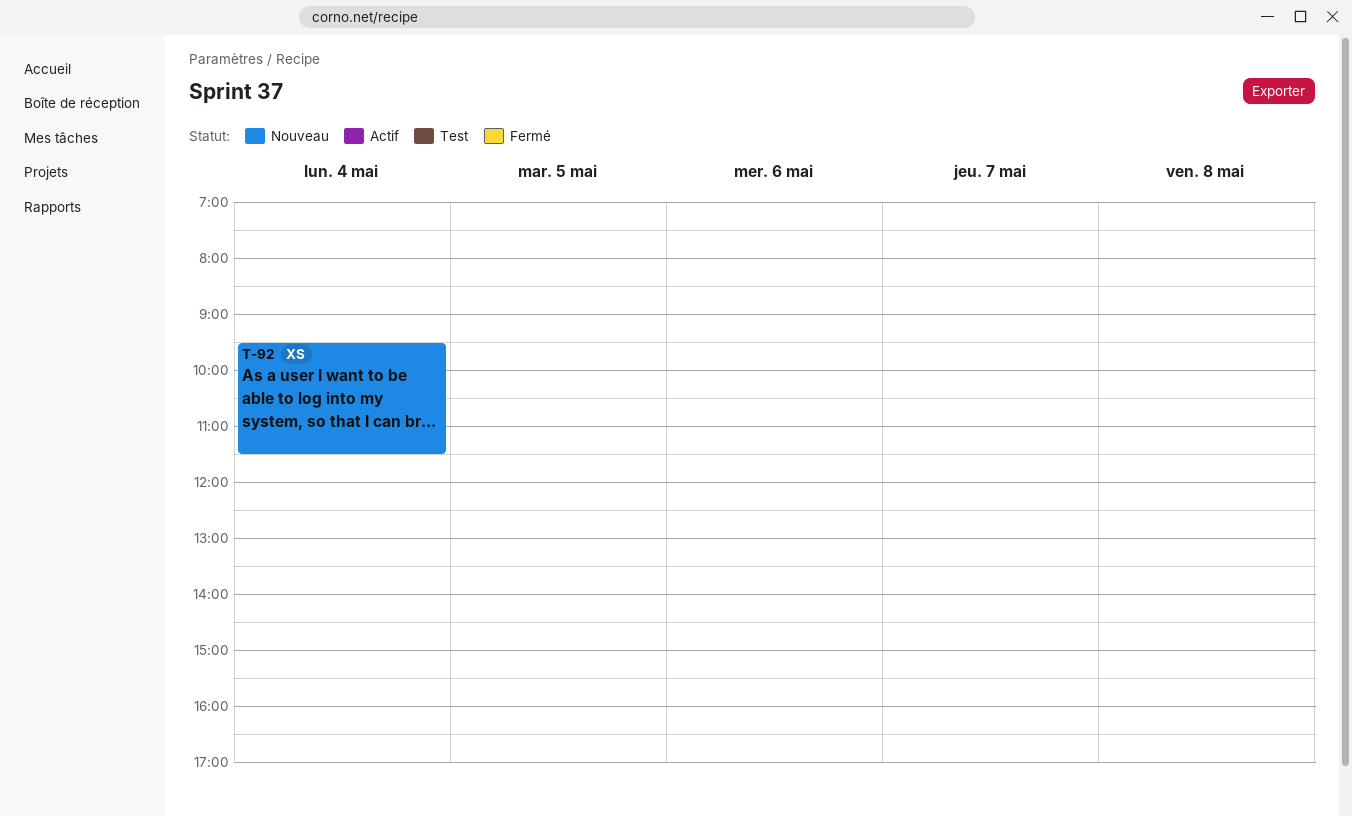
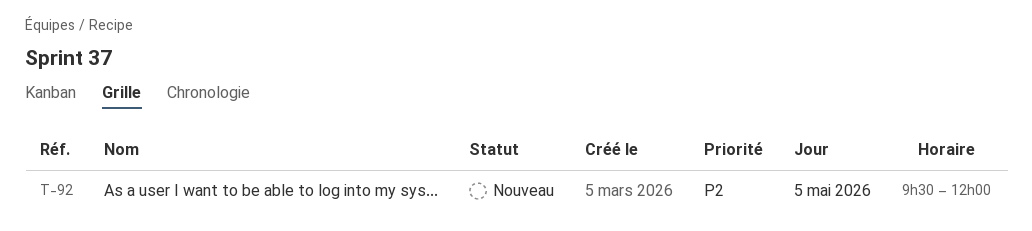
T-92, day: May 4 -> May 5
T-92, ends: 11:30 -> 12:00

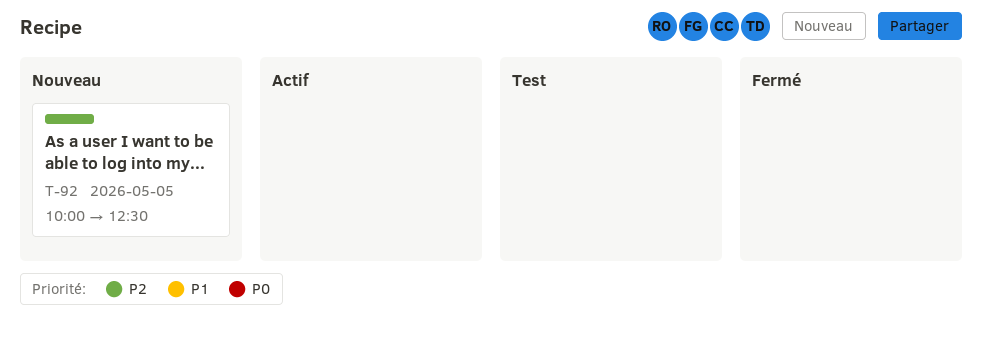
T-92, begins: 09:30 -> 10:00
T-92, ends: 12:00 -> 12:30

